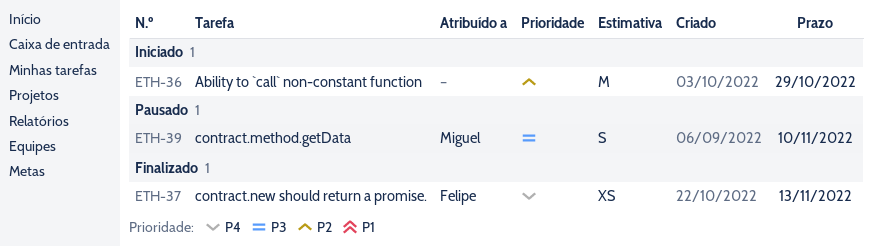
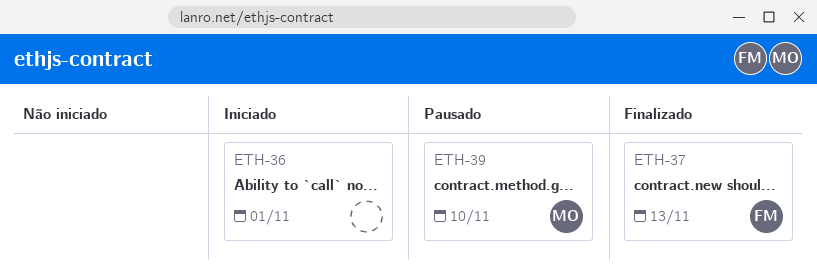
ETH-36, due: Oct 29 -> Nov 1

